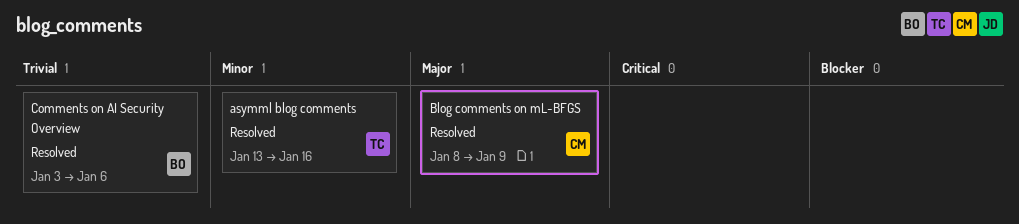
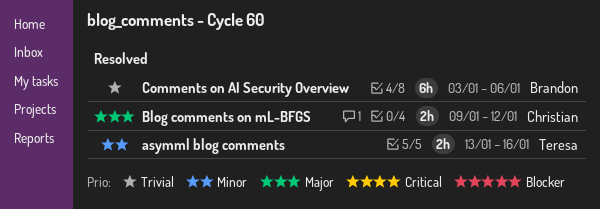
Blog comments on mL-BFGS, start: Jan 8 -> Jan 9
Blog comments on mL-BFGS, due: Jan 9 -> Jan 12

